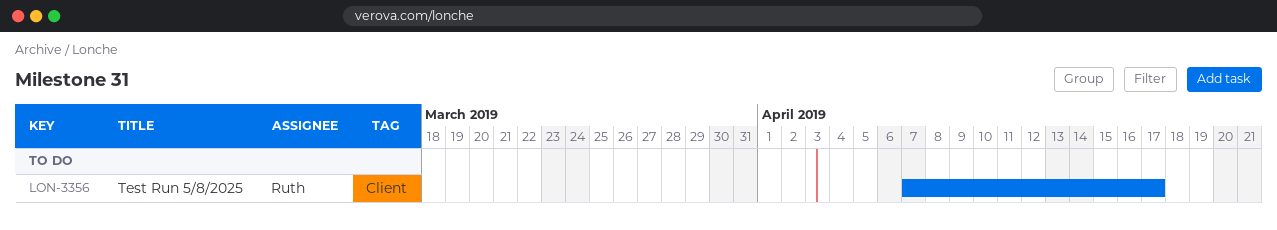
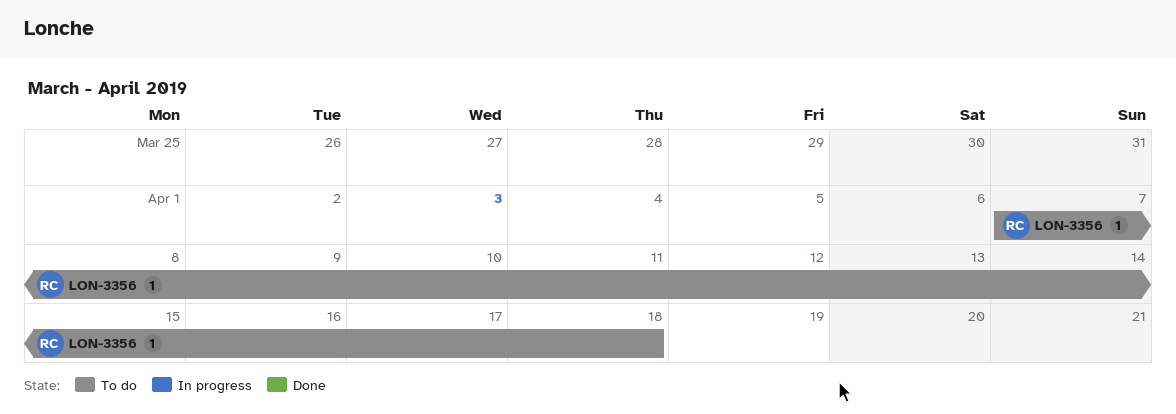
LON-3356, due: Apr 17 -> Apr 18

